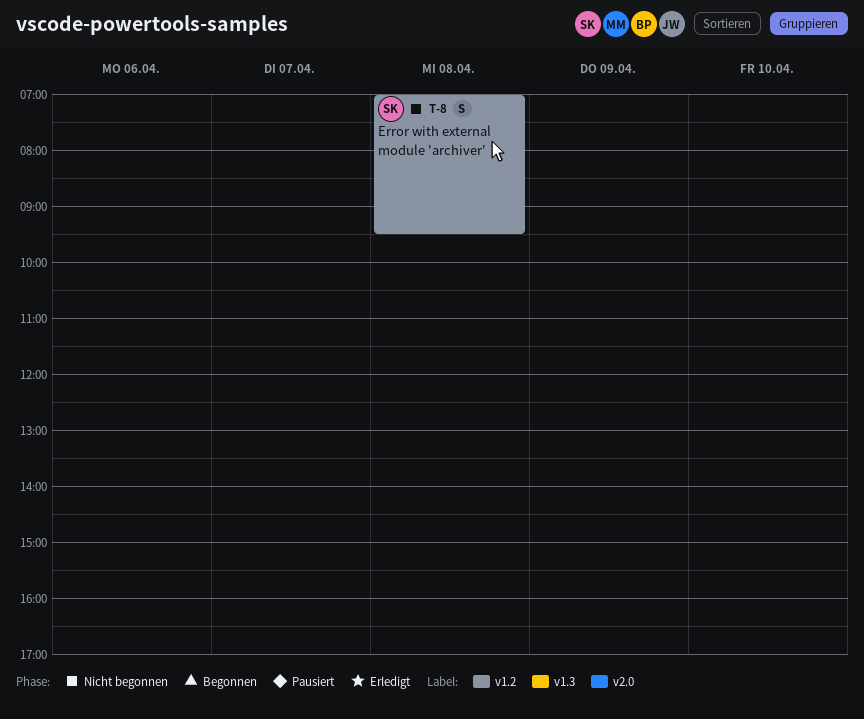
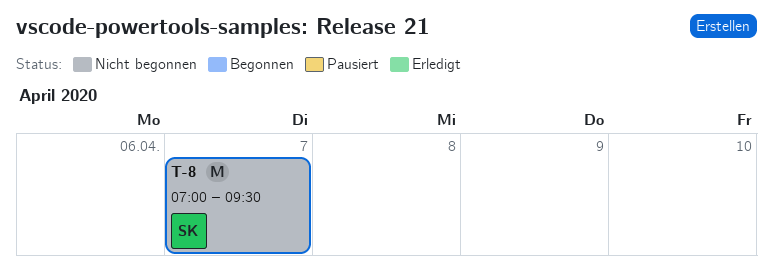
T-8, estimate: S -> M
T-8, day: Apr 8 -> Apr 7

